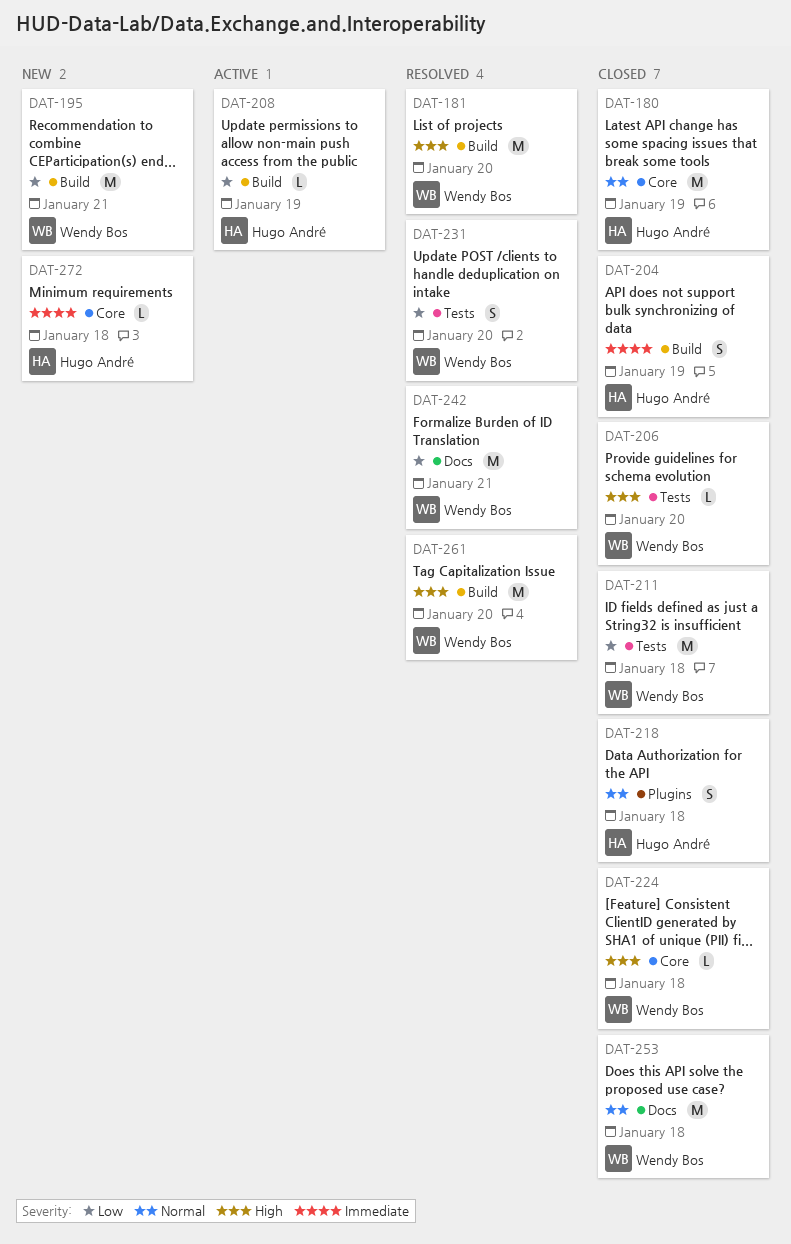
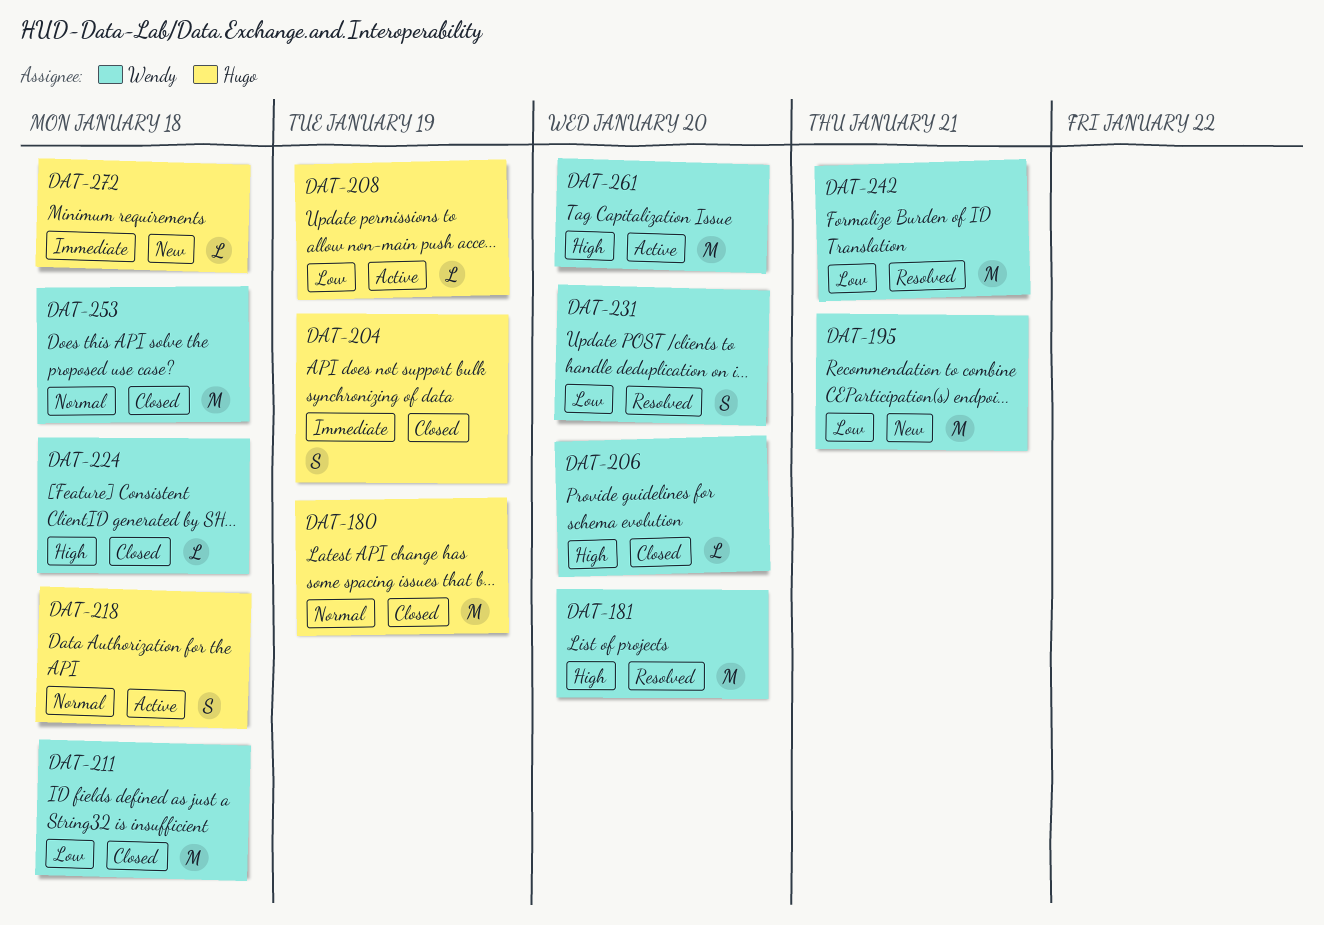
DAT-218, status: Closed -> Active
DAT-261, status: Resolved -> Active

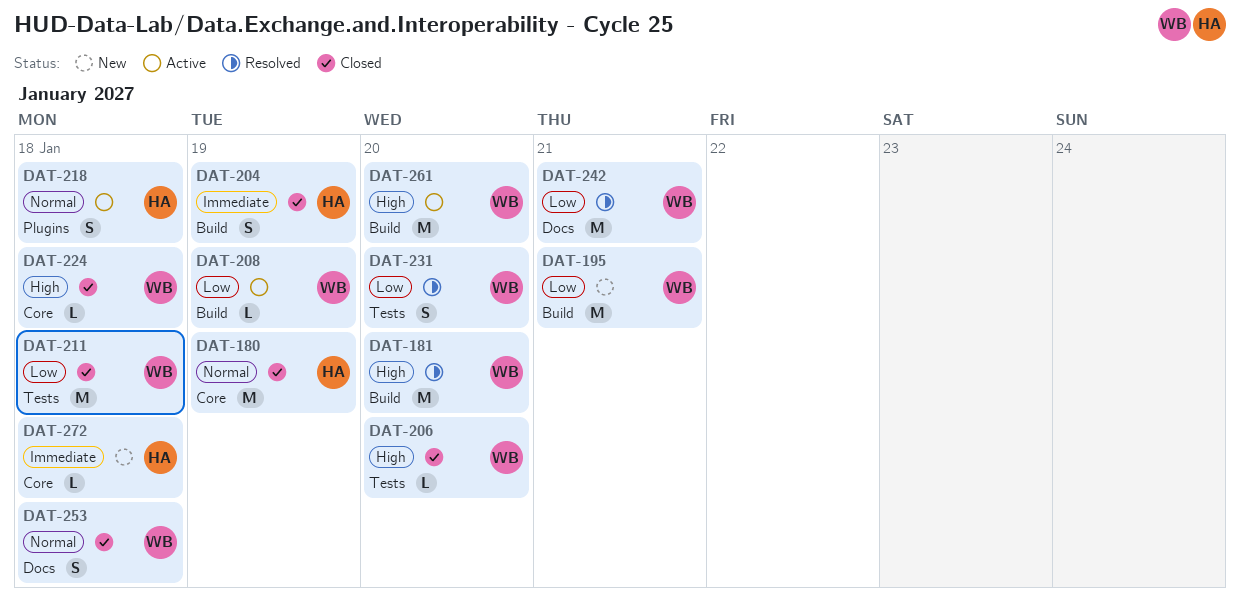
DAT-208, owner: Hugo -> Wendy
DAT-253, estimate: M -> S

